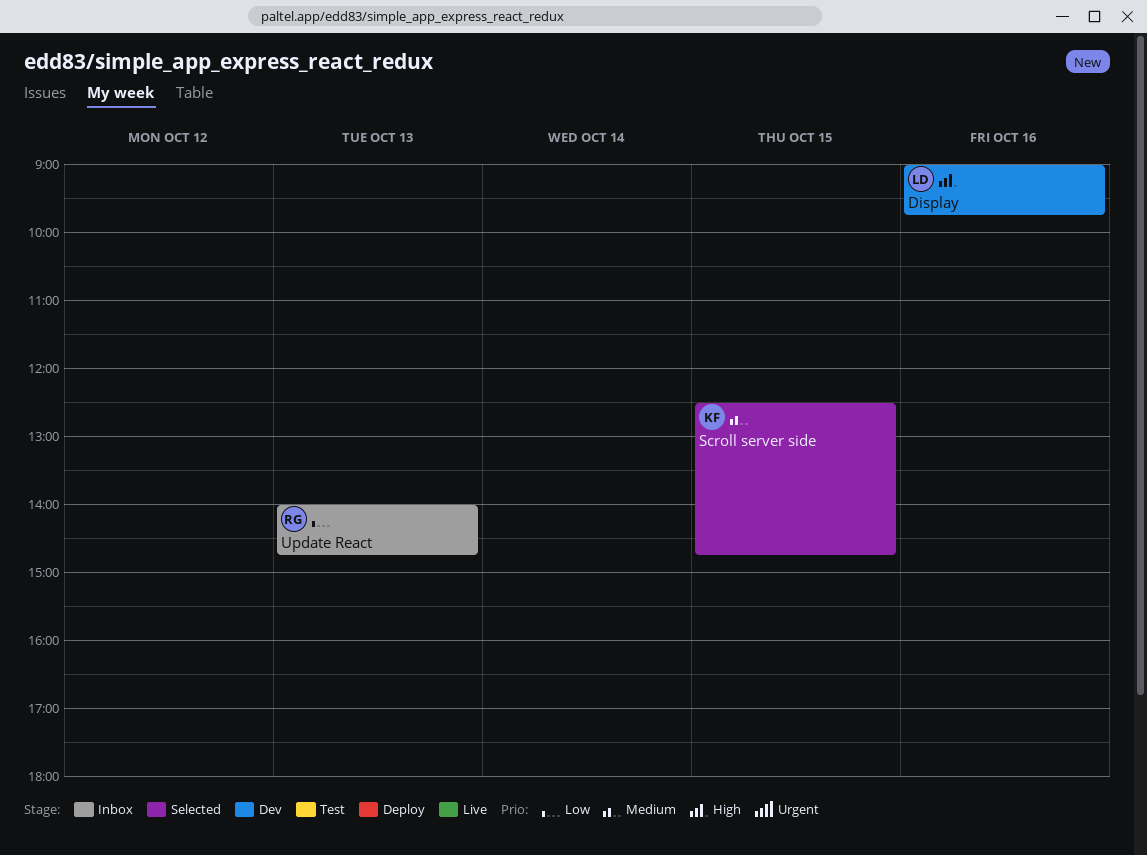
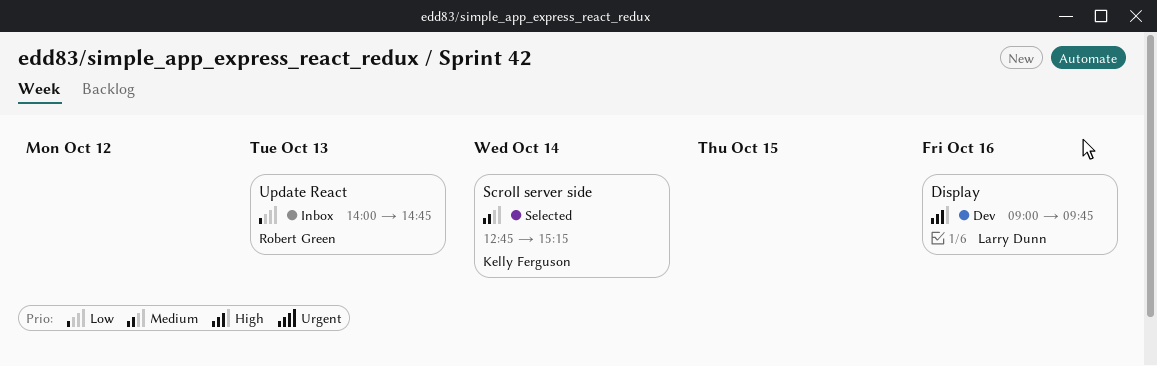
Scroll server side, day: Oct 15 -> Oct 14
Scroll server side, begins: 12:30 -> 12:45
Scroll server side, ends: 14:45 -> 15:15

